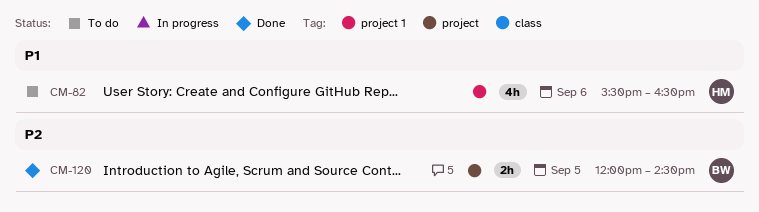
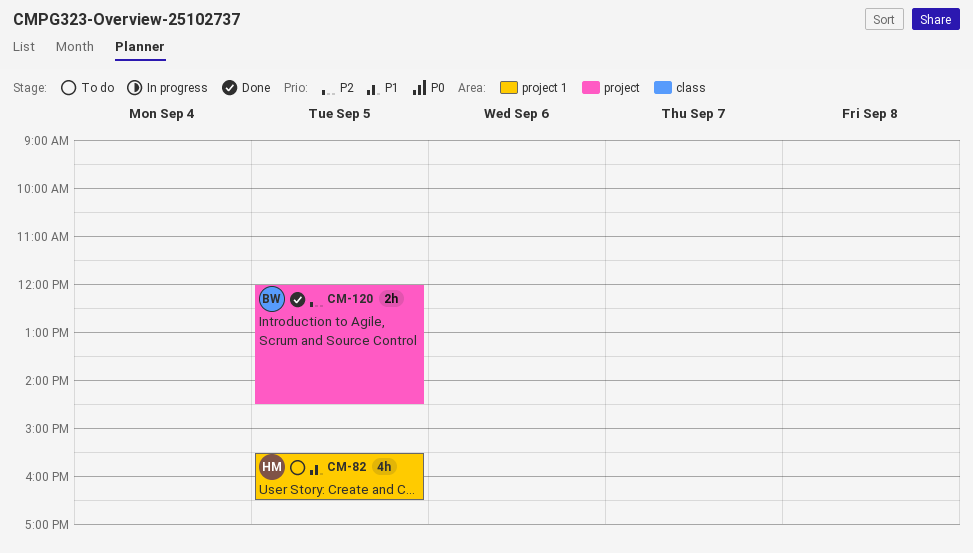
CM-82, day: Sep 6 -> Sep 5

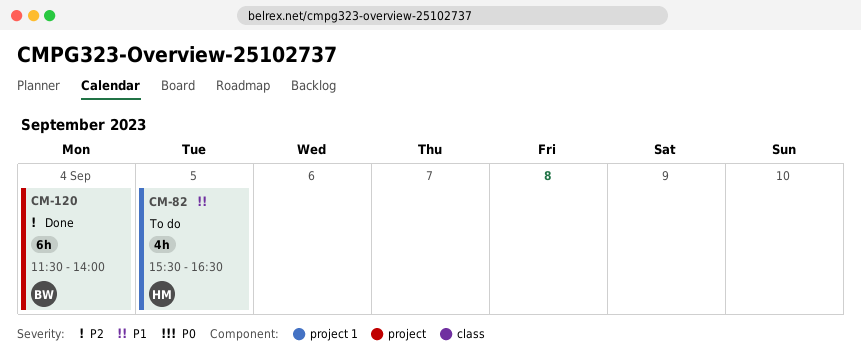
CM-120, estimate: 2h -> 6h
CM-120, day: Sep 5 -> Sep 4
CM-120, begins: 12:00 -> 11:30
CM-120, ends: 14:30 -> 14:00

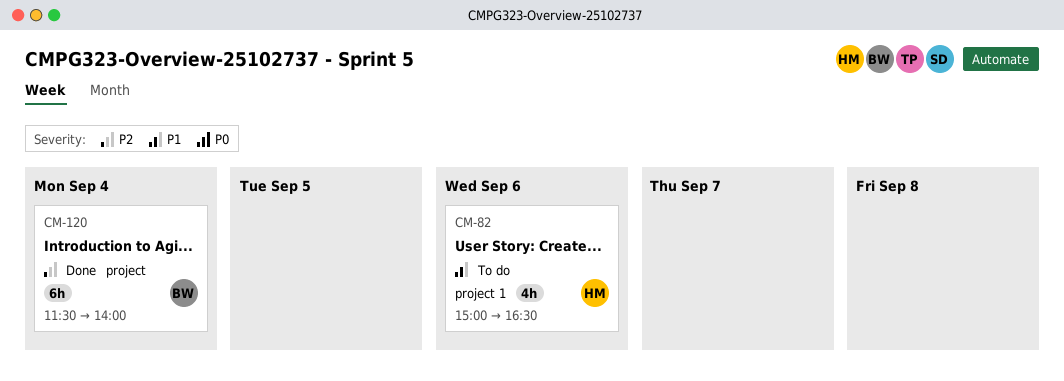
CM-82, day: Sep 5 -> Sep 6
CM-82, begins: 15:30 -> 15:00

